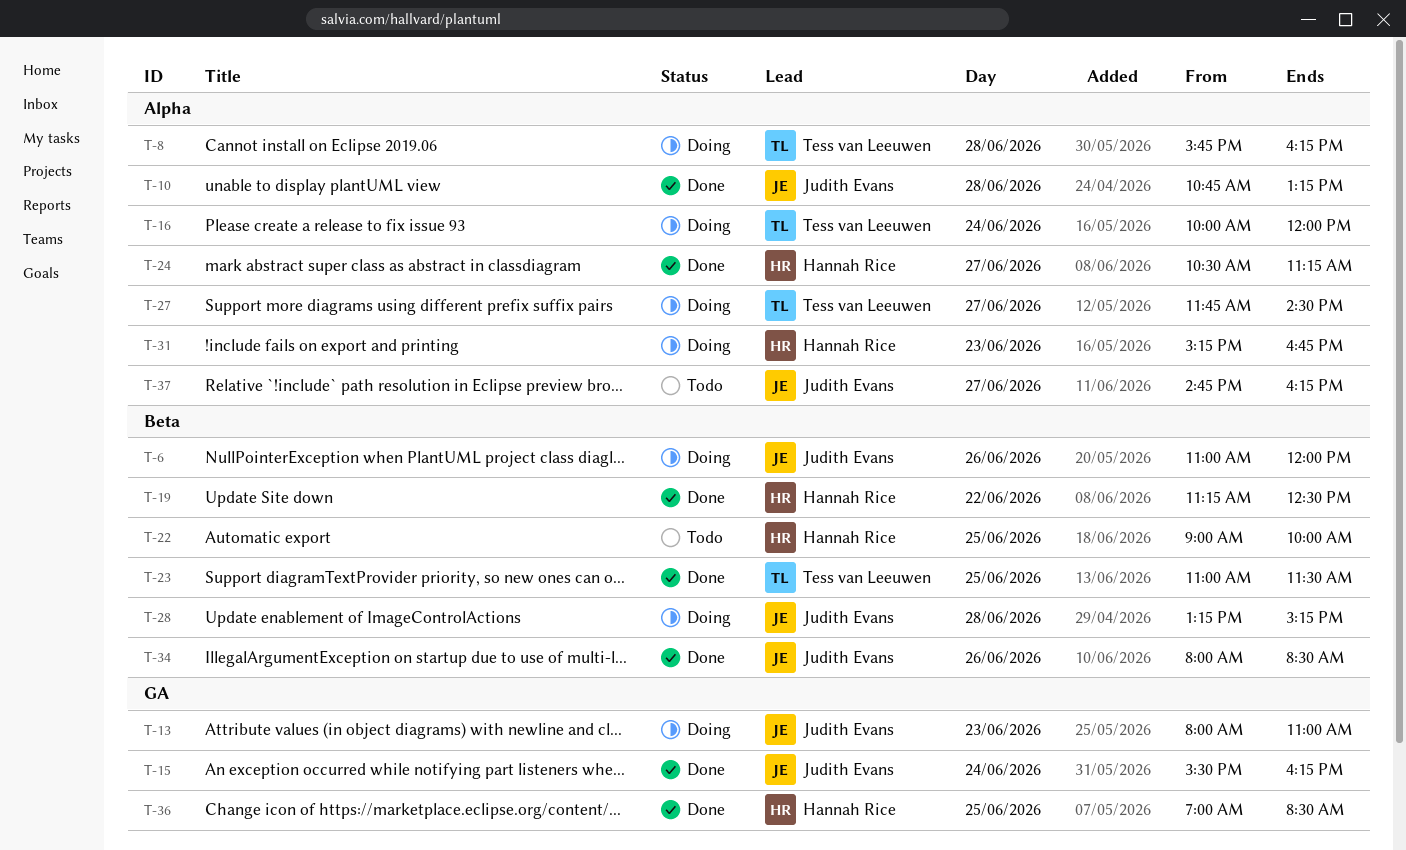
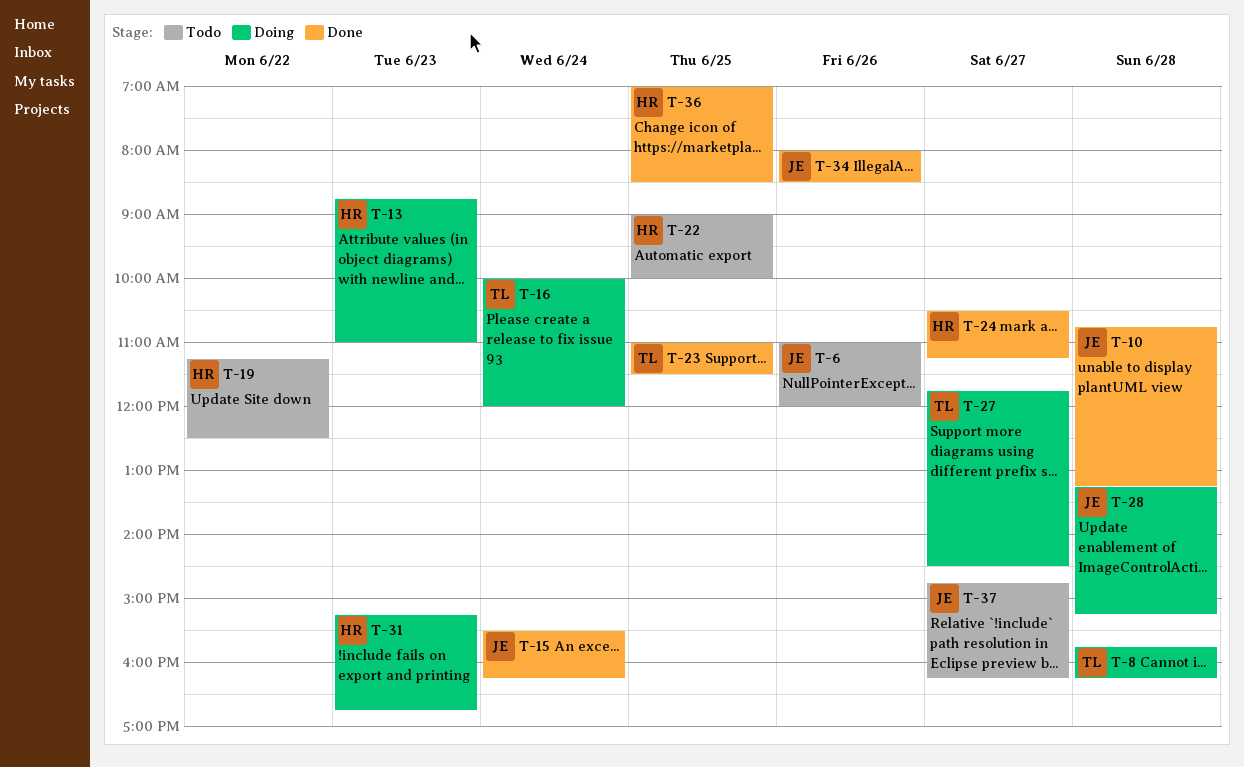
T-6, status: Doing -> Todo
T-13, owner: Judith Evans -> Hannah Rice
T-13, begins: 08:00 -> 08:45
T-19, status: Done -> Todo

